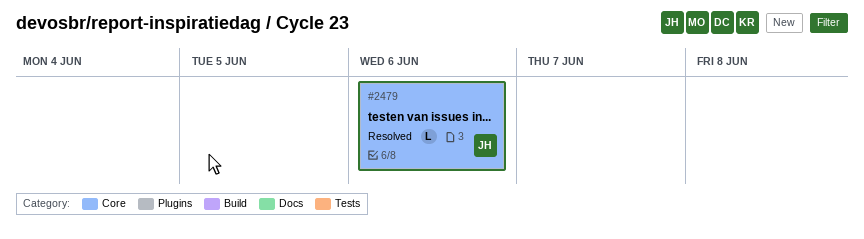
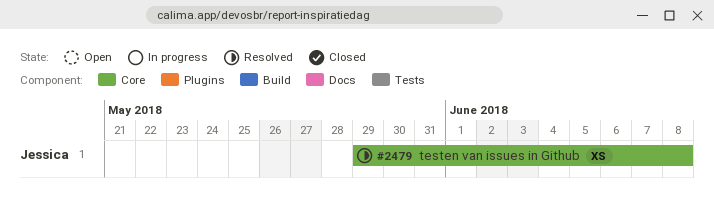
#2479, estimate: L -> XS
#2479, due: Jun 6 -> Jun 8

